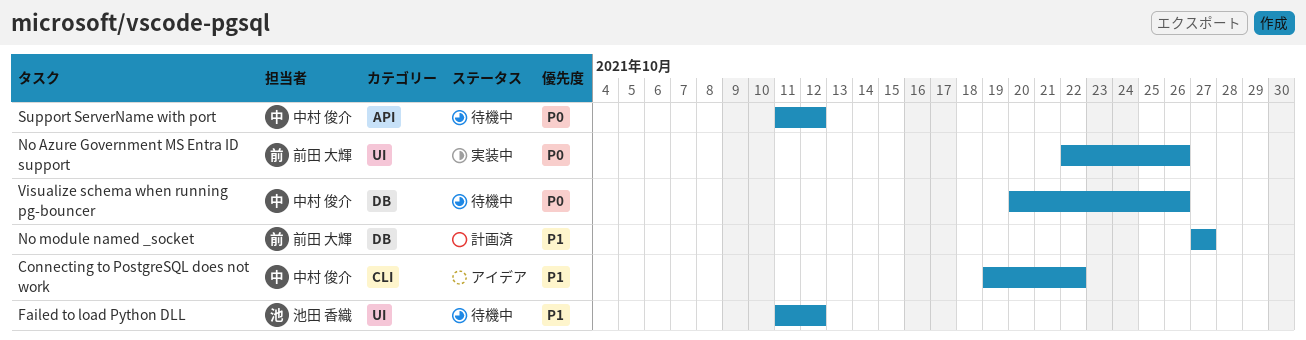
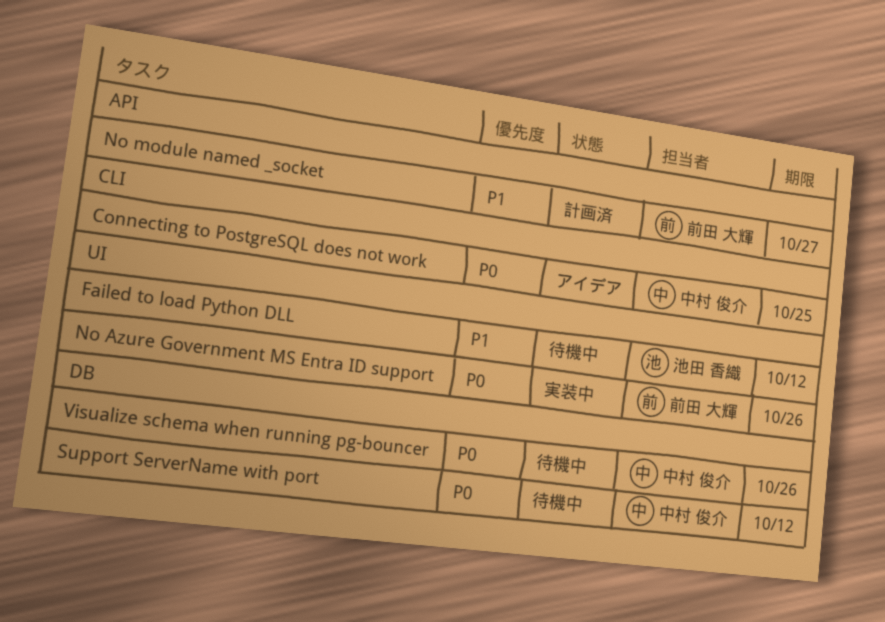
Connecting to PostgreSQL does not work, priority: P1 -> P0
Connecting to PostgreSQL does not work, due: Oct 22 -> Oct 25
No module named _socket, label: DB -> API
Support ServerName with port, label: API -> DB

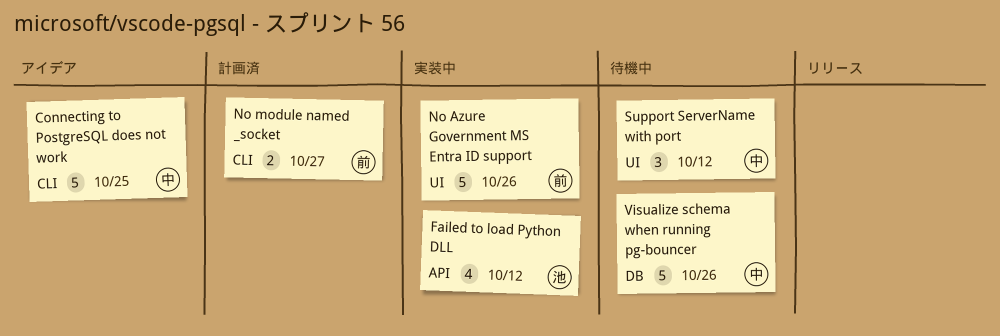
Failed to load Python DLL, status: 待機中 -> 実装中
Failed to load Python DLL, label: UI -> API
No module named _socket, label: API -> CLI
Support ServerName with port, label: DB -> UI

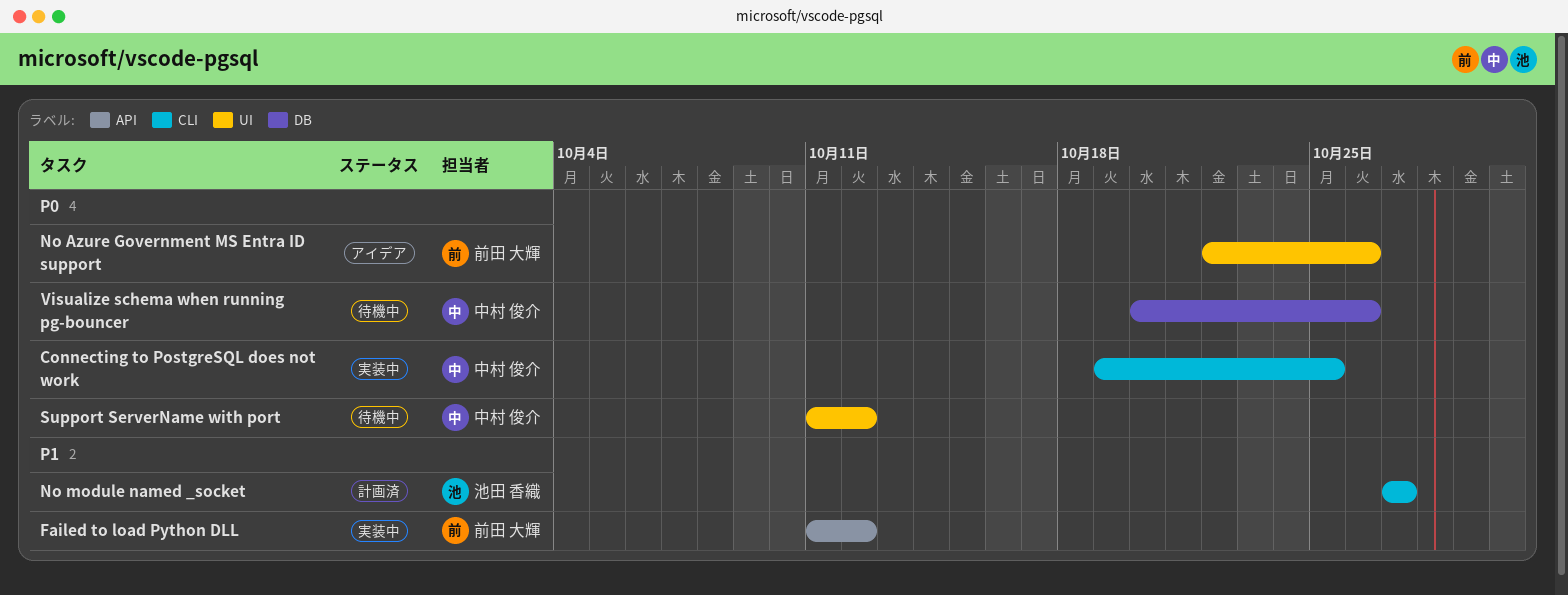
Connecting to PostgreSQL does not work, status: アイデア -> 実装中
Failed to load Python DLL, owner: 池田 香織 -> 前田 大輝
No Azure Government MS Entra ID support, status: 実装中 -> アイデア
No module named _socket, owner: 前田 大輝 -> 池田 香織

